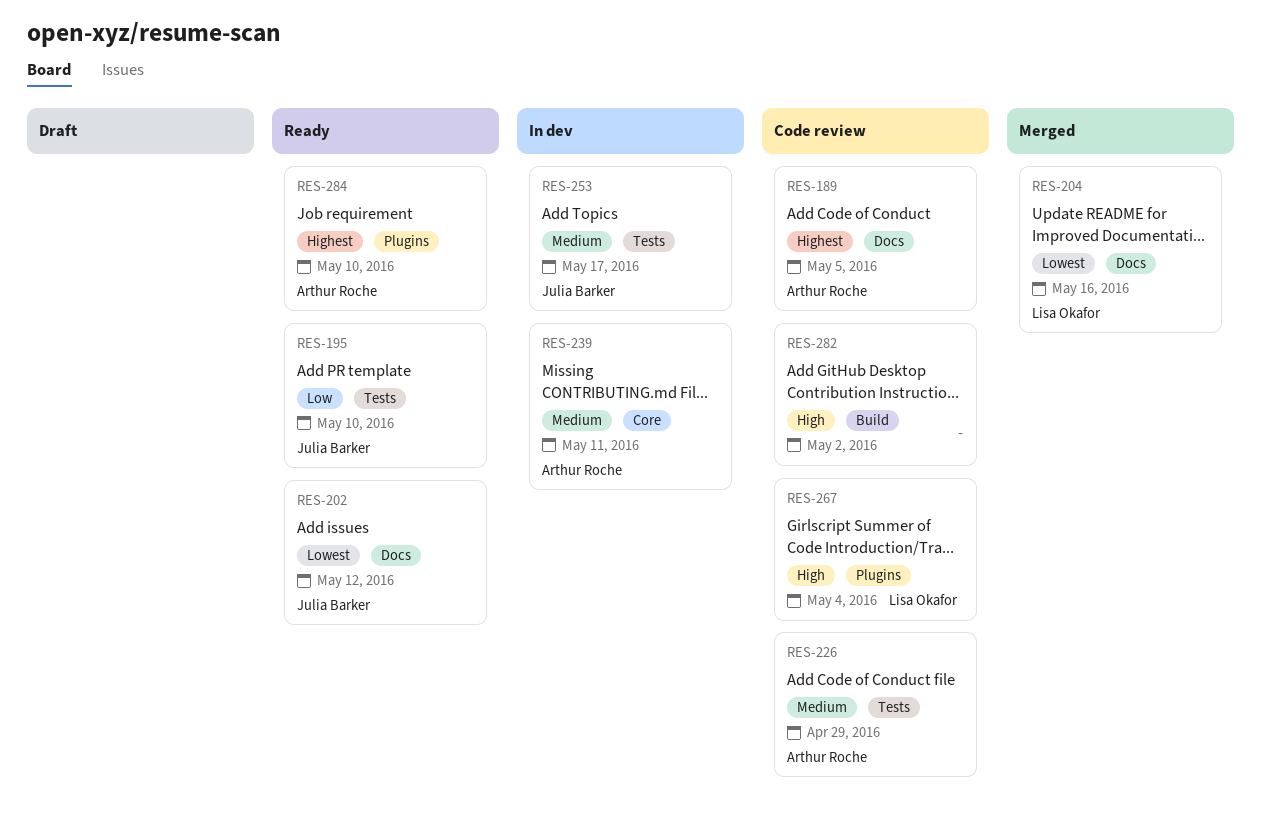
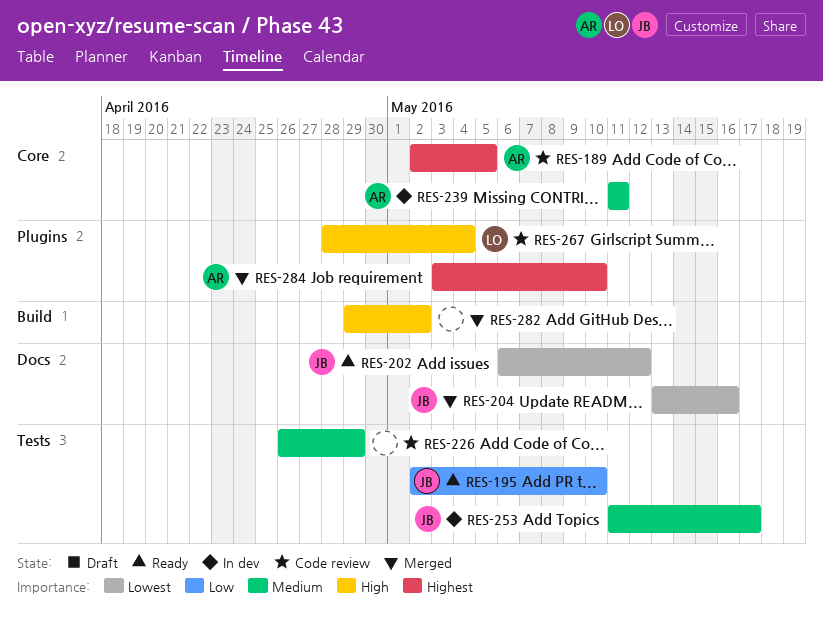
RES-189, label: Docs -> Core
RES-204, owner: Lisa Okafor -> Julia Barker
RES-226, owner: Arthur Roche -> none
RES-282, status: Code review -> Merged
RES-284, status: Ready -> Merged

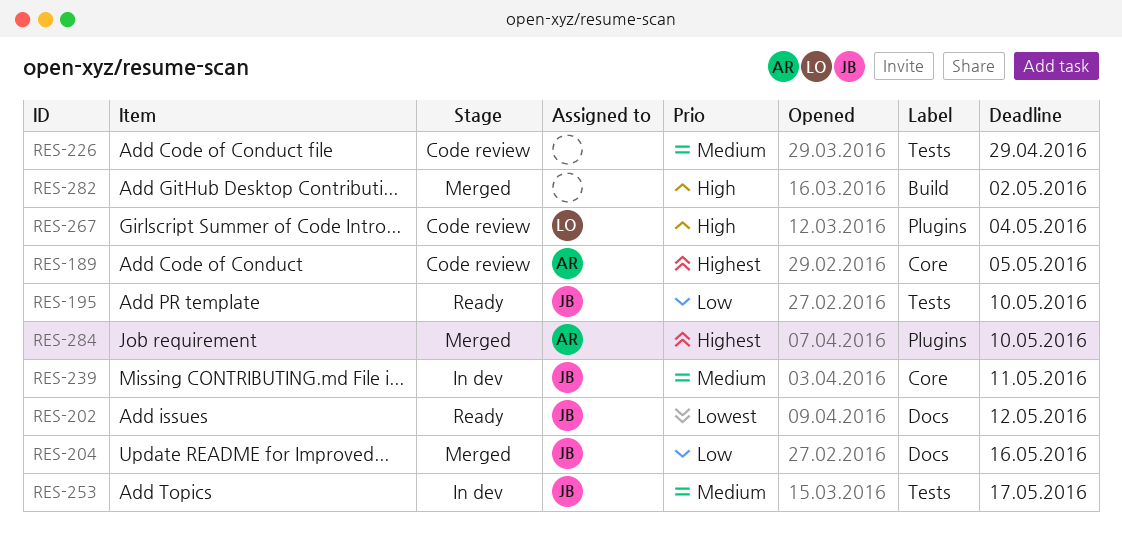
RES-204, priority: Lowest -> Low
RES-239, owner: AR -> JB

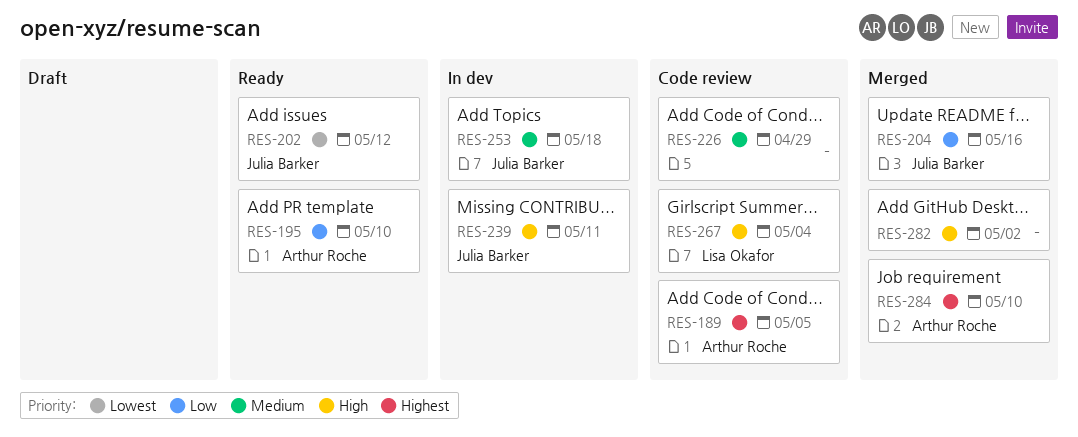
RES-195, owner: Julia Barker -> Arthur Roche
RES-239, priority: Medium -> High
RES-253, due: May 17 -> May 18

